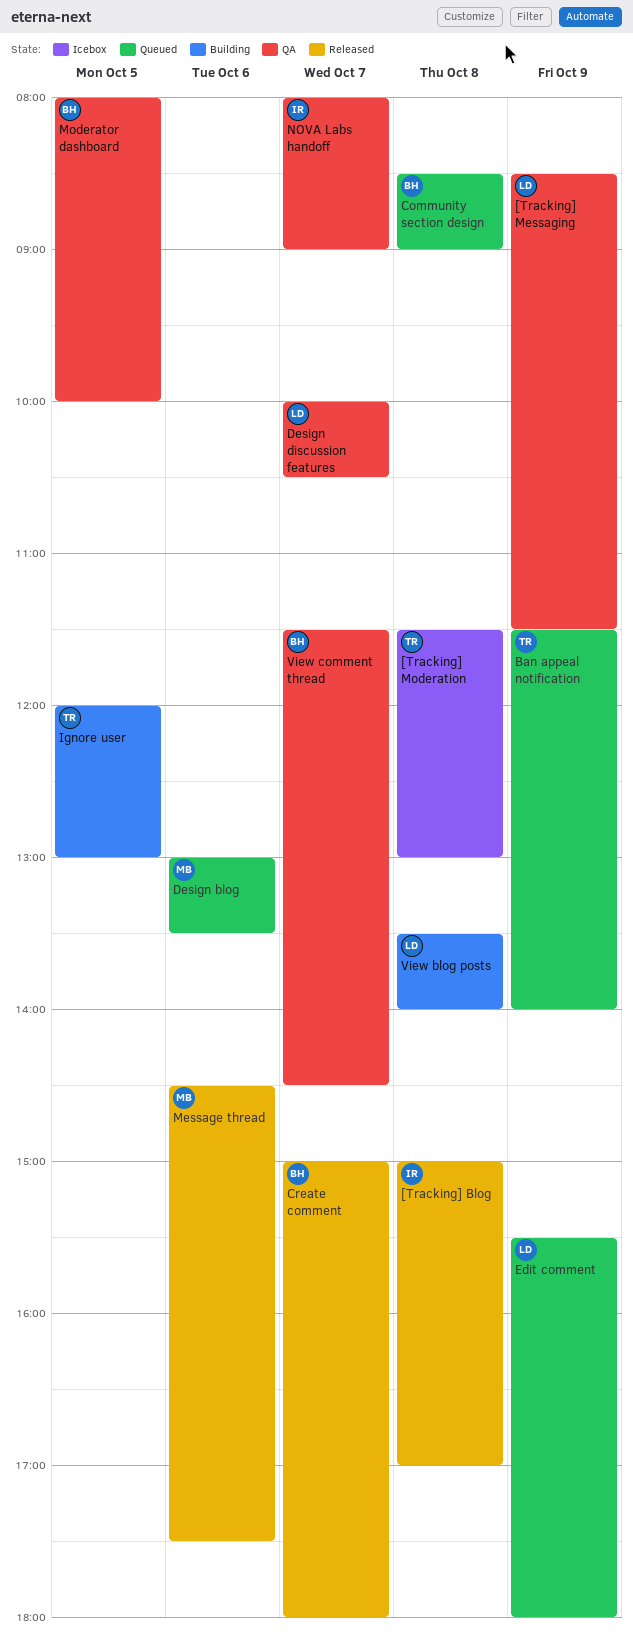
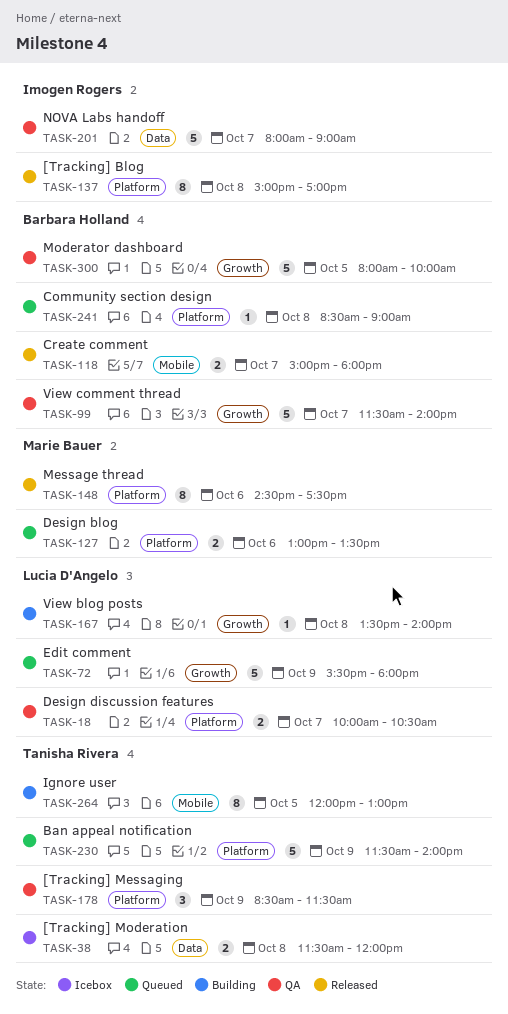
[Tracking] Messaging, owner: Lucia D'Angelo -> Tanisha Rivera
[Tracking] Moderation, ends: 13:00 -> 12:00
View comment thread, ends: 14:30 -> 14:00

